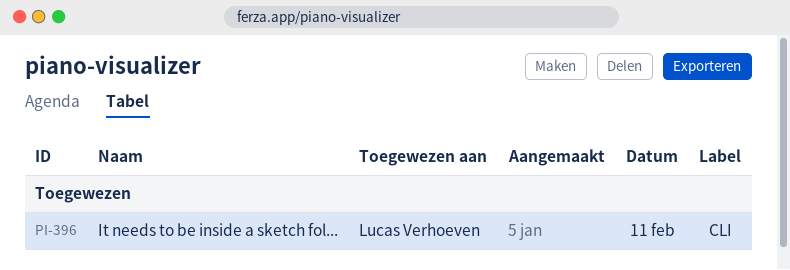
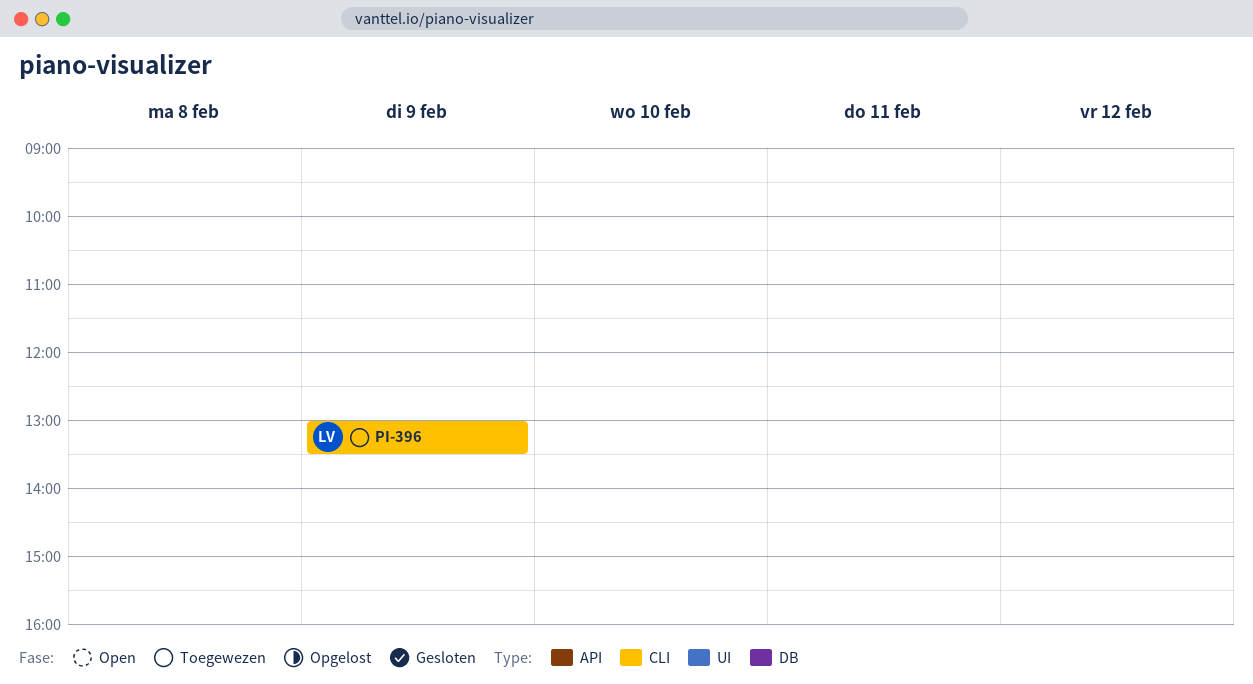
PI-396, day: Feb 11 -> Feb 9

